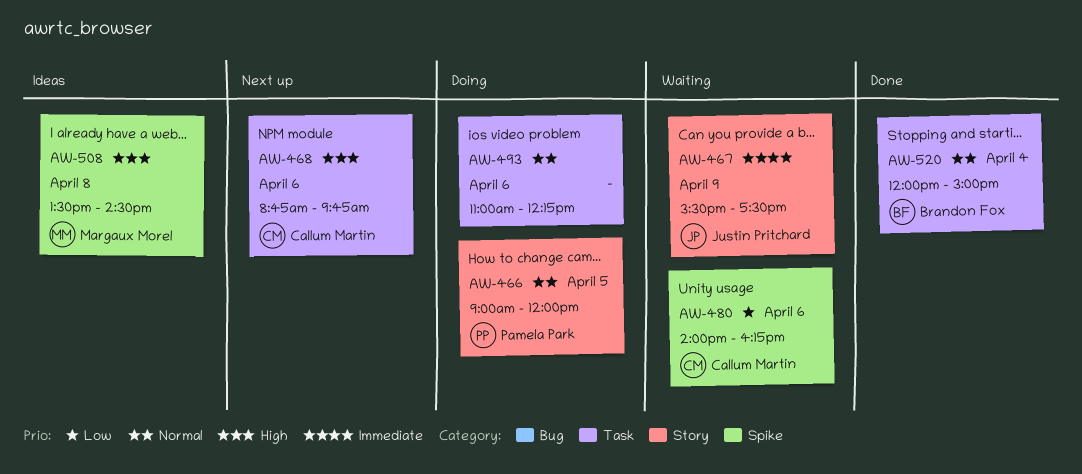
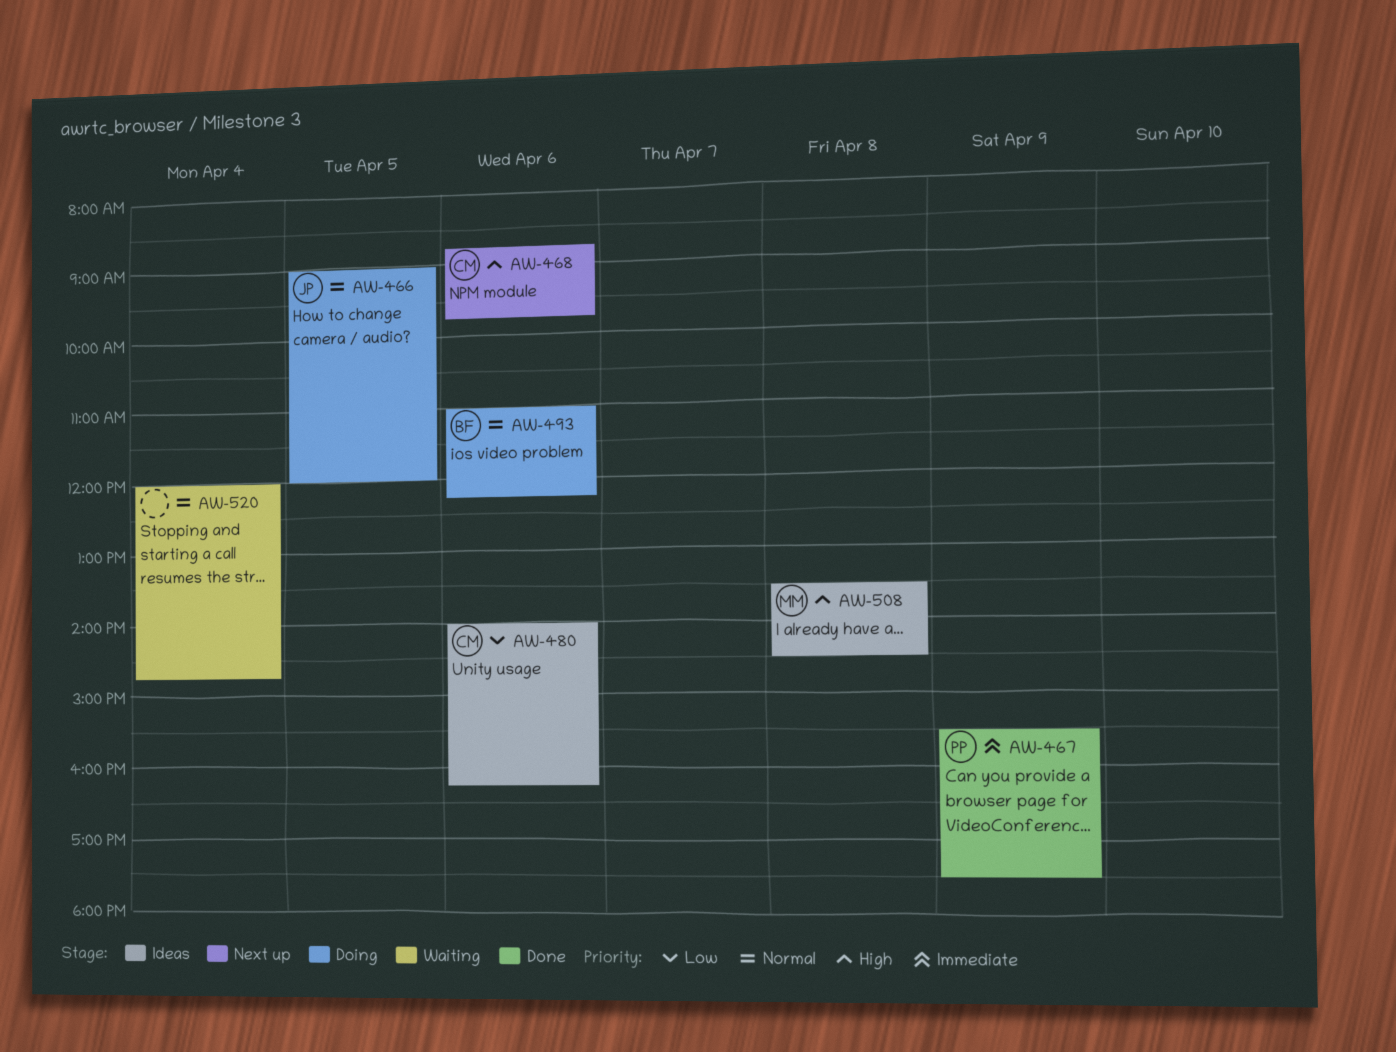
AW-466, owner: Pamela Park -> Justin Pritchard
AW-467, status: Waiting -> Done
AW-467, owner: Justin Pritchard -> Pamela Park
AW-480, status: Waiting -> Ideas
AW-493, owner: none -> Brandon Fox
AW-520, status: Done -> Waiting
AW-520, owner: Brandon Fox -> none
AW-520, ends: 15:00 -> 14:45

